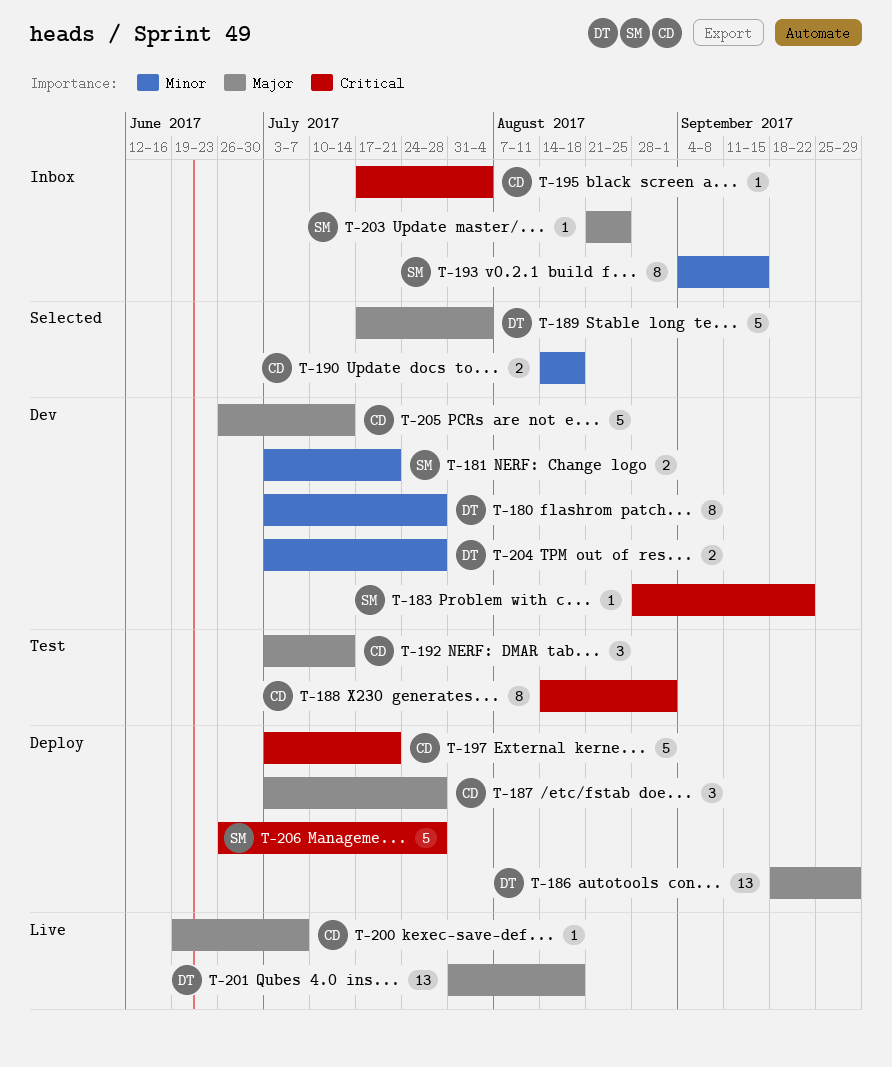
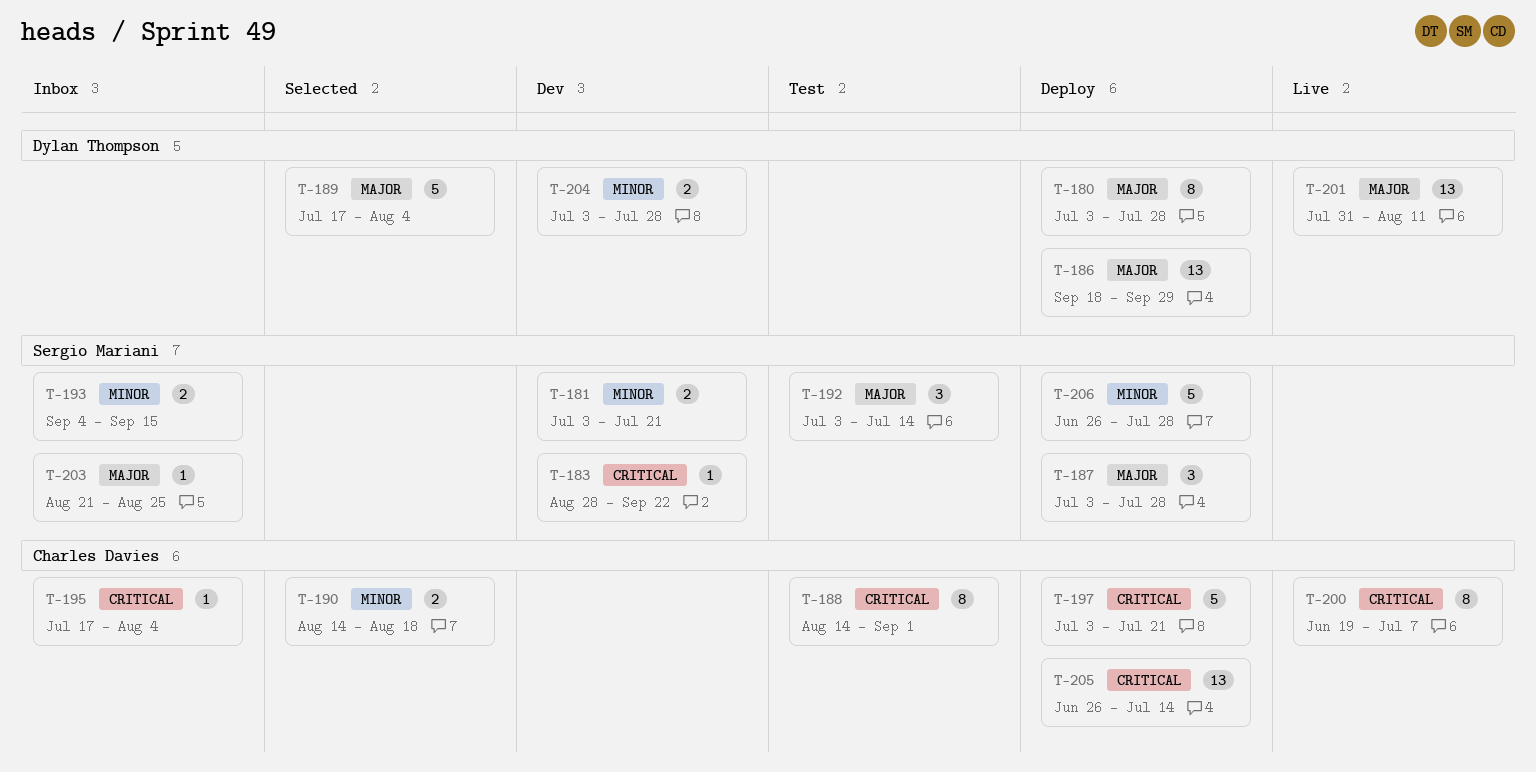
T-180, status: Dev -> Deploy
T-180, priority: Minor -> Major
T-187, owner: Charles Davies -> Sergio Mariani
T-192, owner: Charles Davies -> Sergio Mariani
T-193, estimate: 8 -> 2
T-200, priority: Major -> Critical
T-200, estimate: 1 -> 8
T-201, due: Aug 18 -> Aug 11
T-205, status: Dev -> Deploy
T-205, priority: Major -> Critical
T-205, estimate: 5 -> 13
T-206, priority: Critical -> Minor

